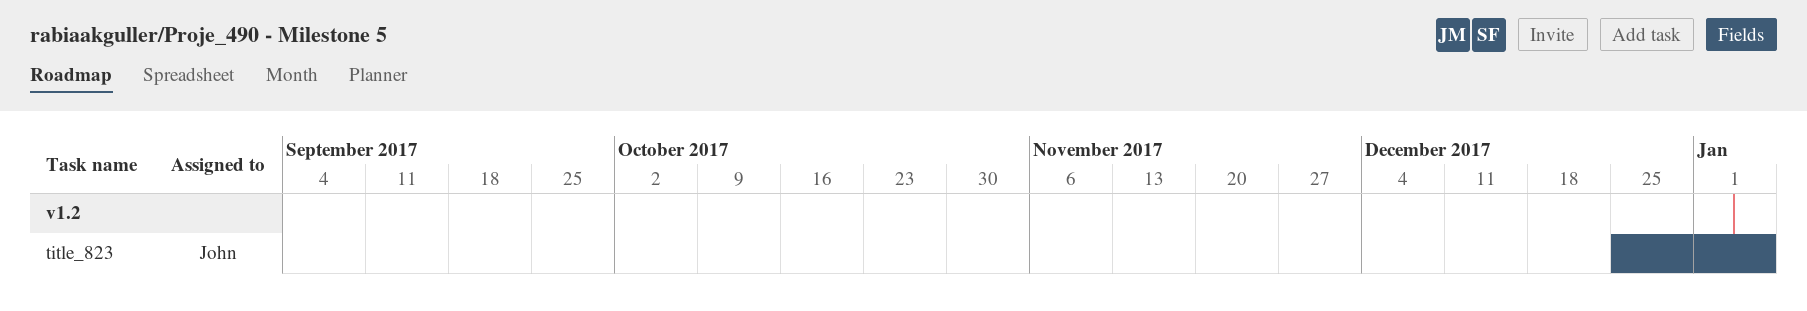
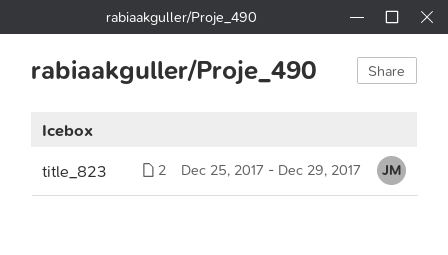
title_823, due: Jan 5 -> Dec 29

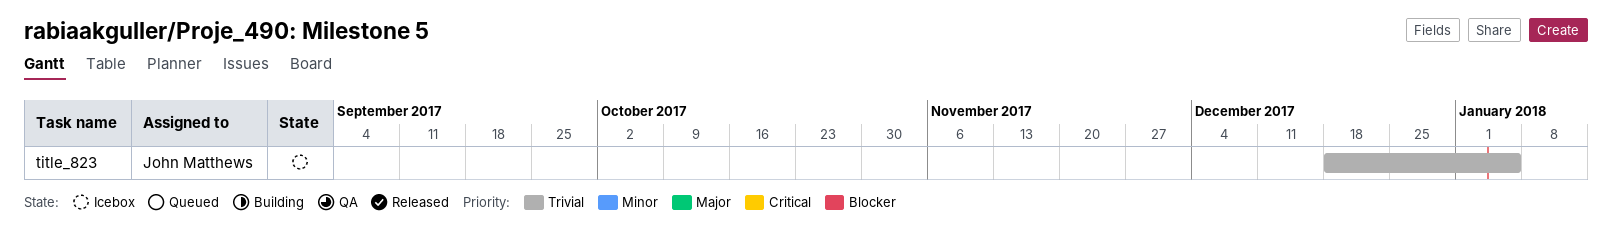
title_823, start: Dec 25 -> Dec 18
title_823, due: Dec 29 -> Jan 5

